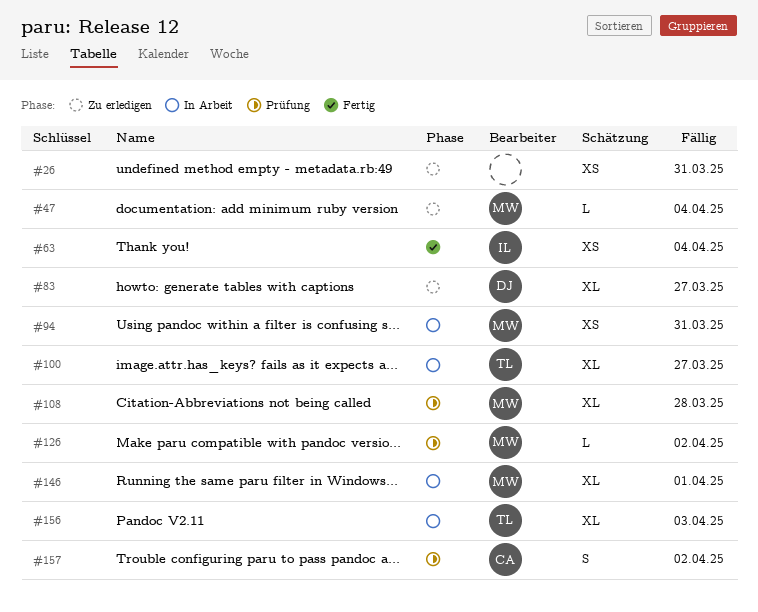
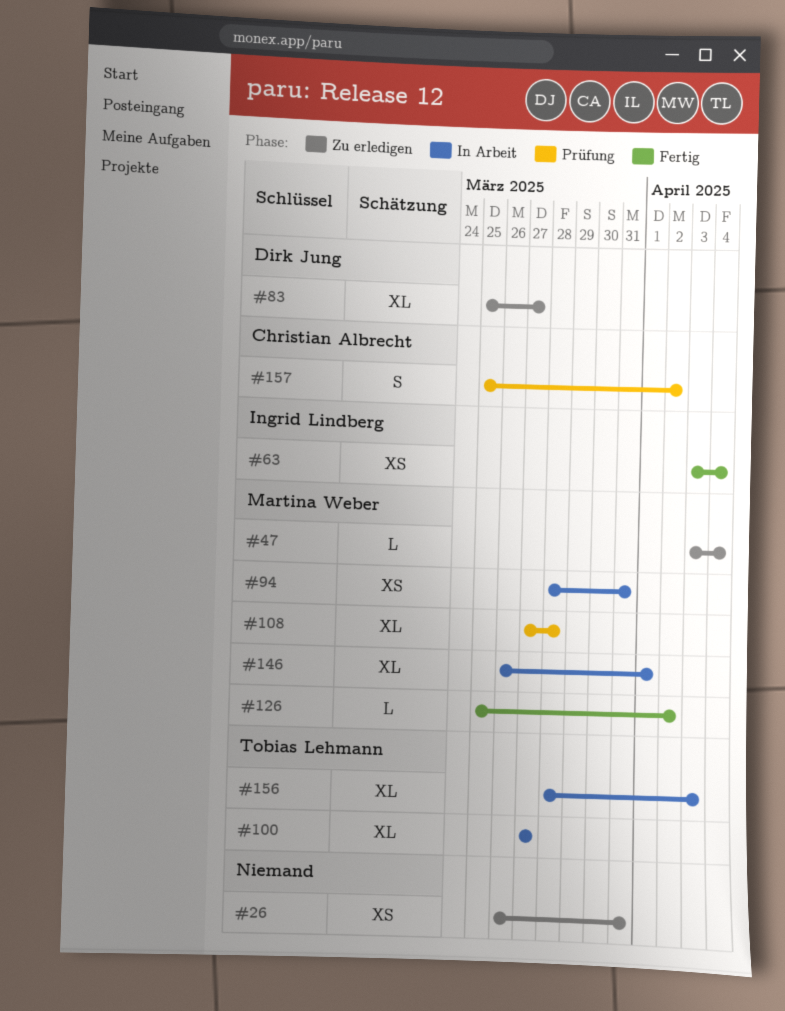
#126, status: Prüfung -> Fertig

